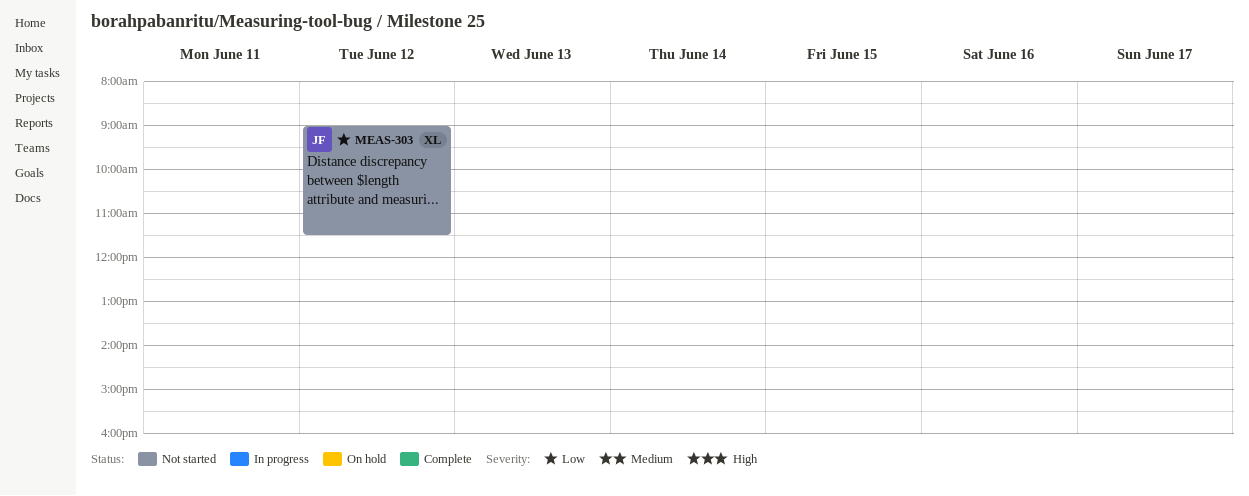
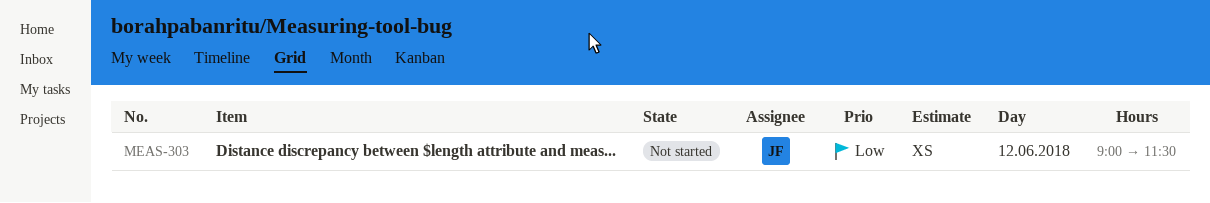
MEAS-303, estimate: XL -> XS

